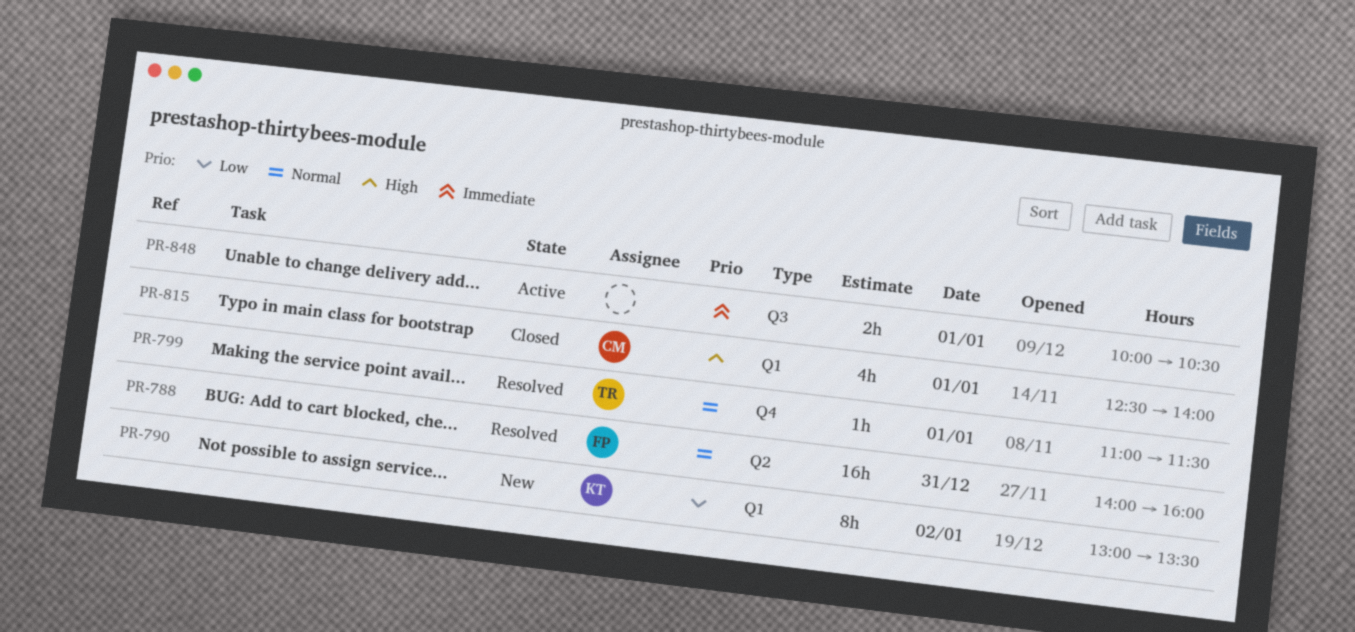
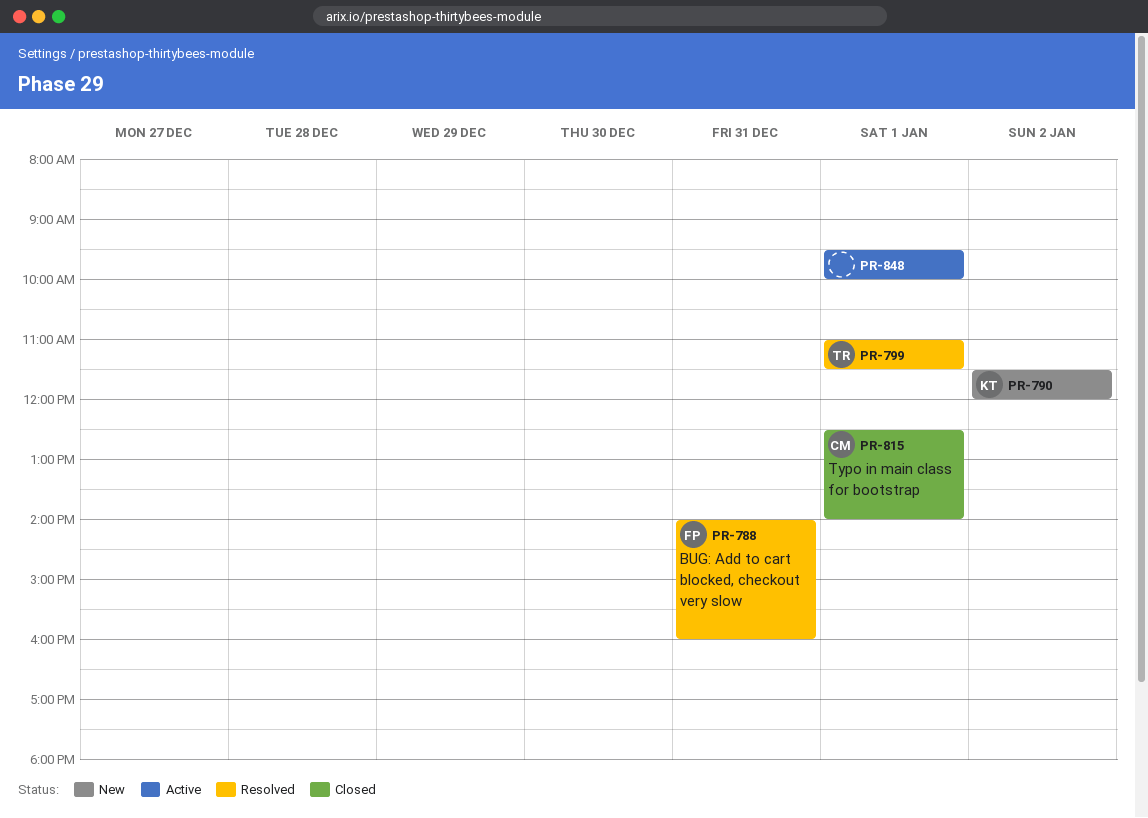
PR-790, begins: 13:00 -> 11:30
PR-790, ends: 13:30 -> 12:00
PR-848, begins: 10:00 -> 09:30
PR-848, ends: 10:30 -> 10:00

